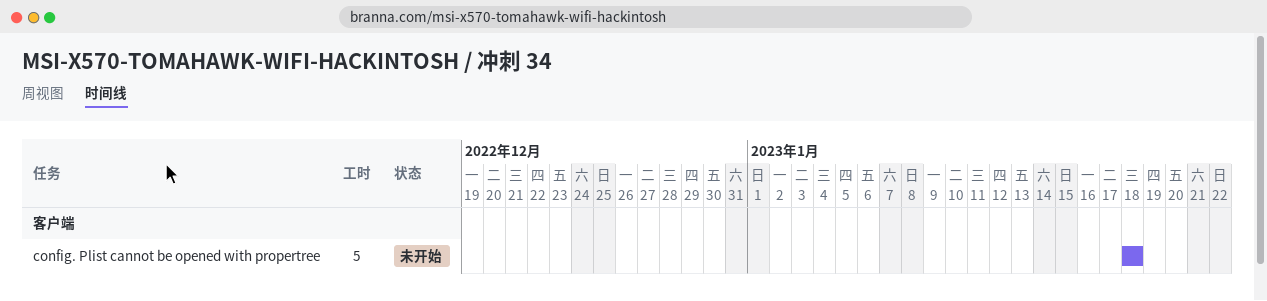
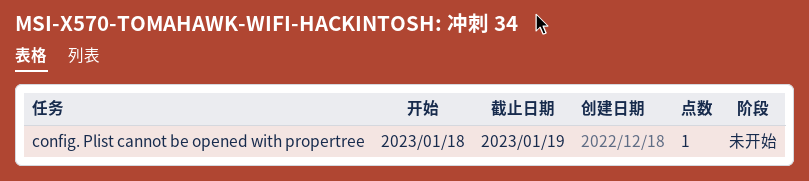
config. Plist cannot be opened with propertree, estimate: 5 -> 1
config. Plist cannot be opened with propertree, due: Jan 18 -> Jan 19

